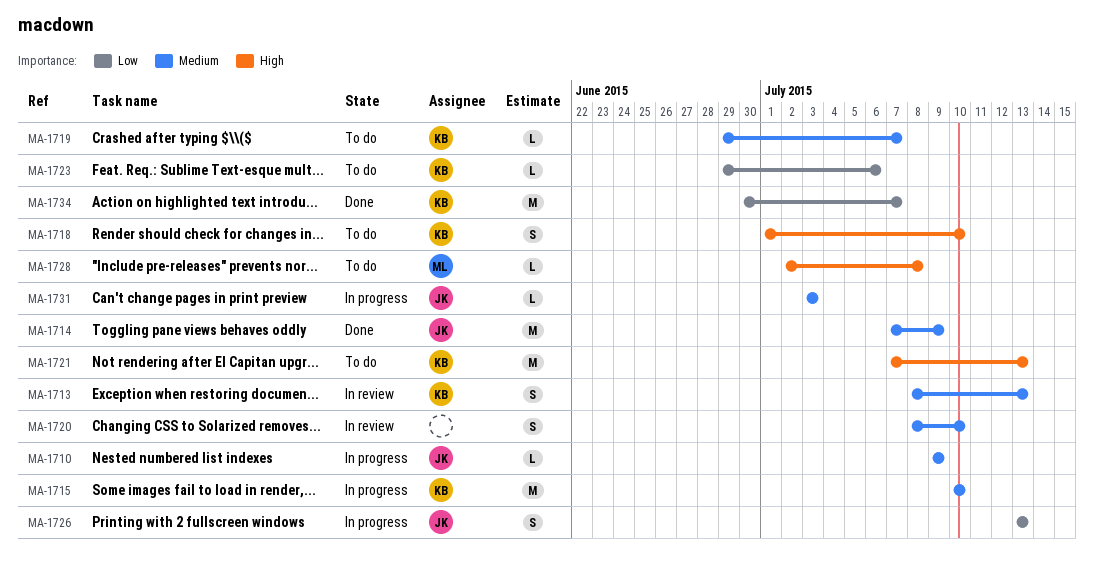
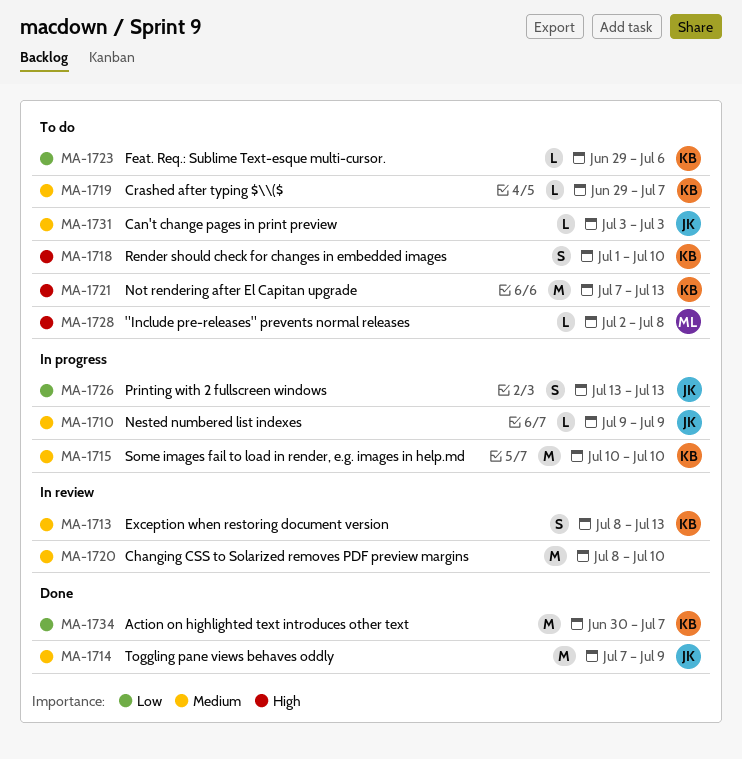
MA-1720, estimate: S -> M
MA-1731, status: In progress -> To do

